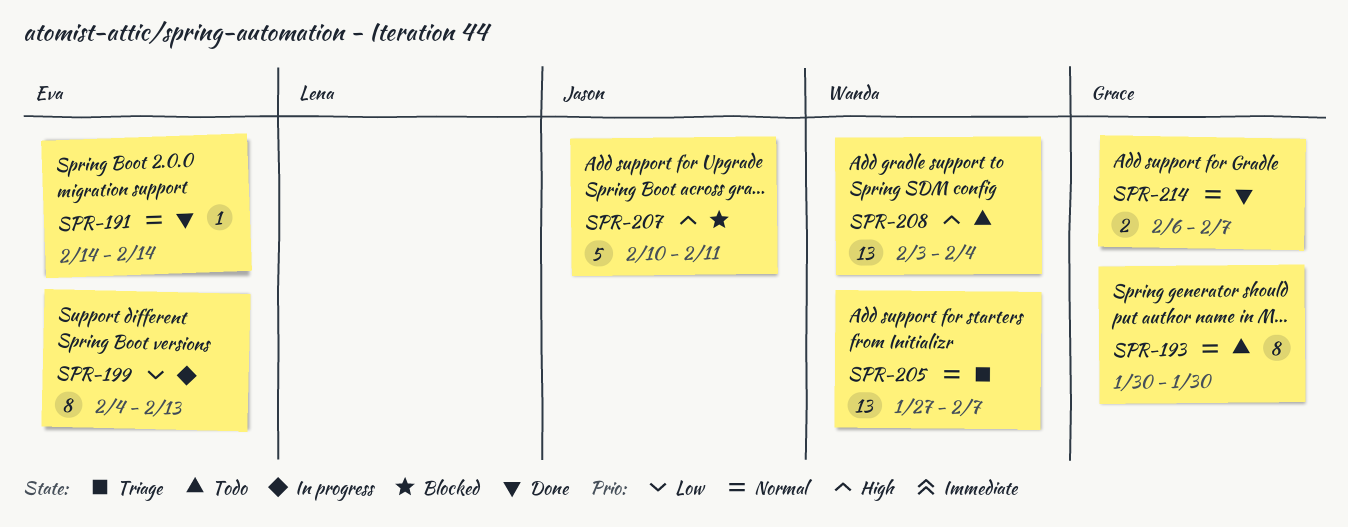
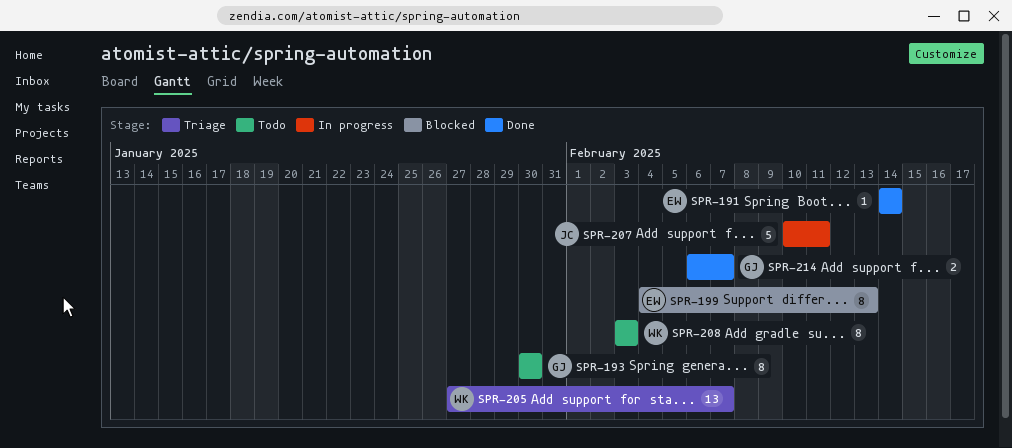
SPR-199, status: In progress -> Blocked
SPR-207, status: Blocked -> In progress
SPR-208, estimate: 13 -> 8
SPR-208, due: Feb 4 -> Feb 3

